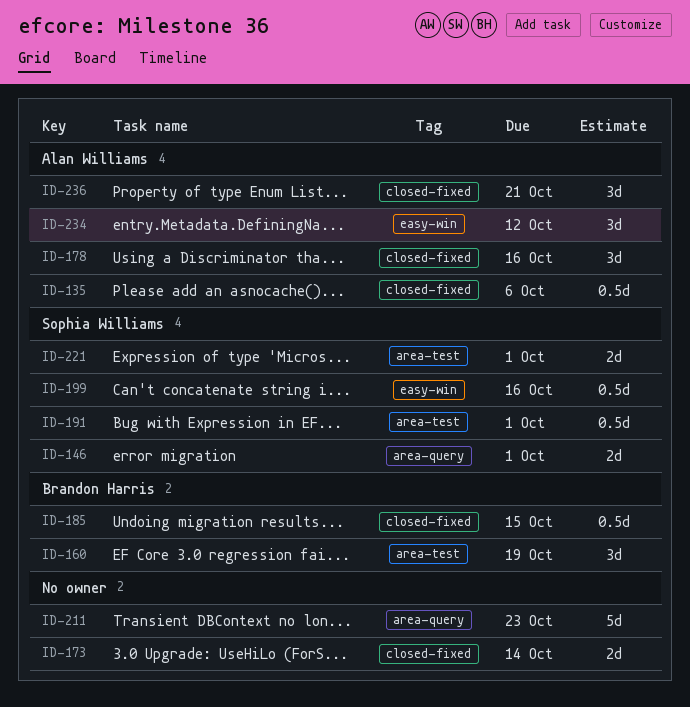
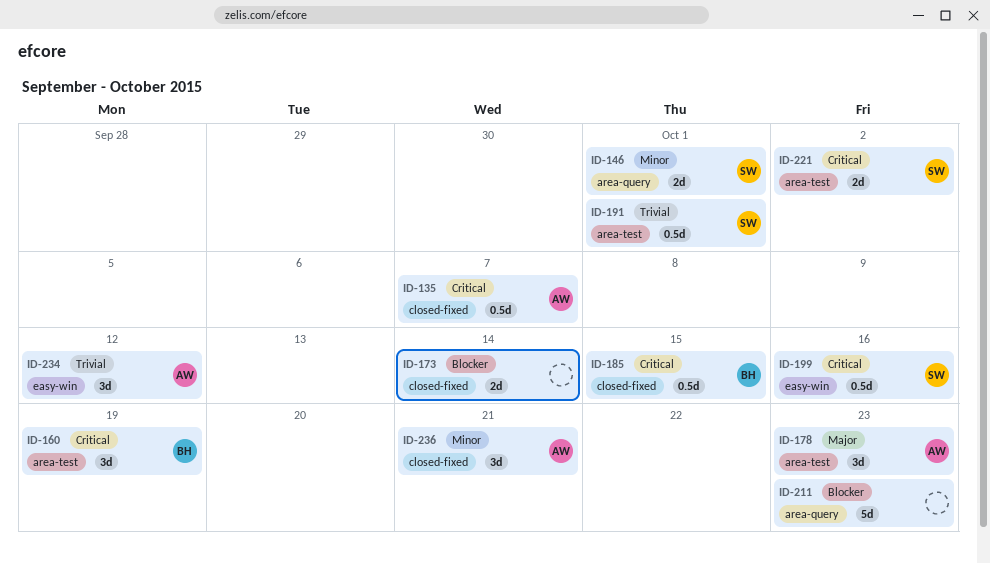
ID-135, due: Oct 6 -> Oct 7
ID-178, label: closed-fixed -> area-test
ID-178, due: Oct 16 -> Oct 23
ID-221, due: Oct 1 -> Oct 2

